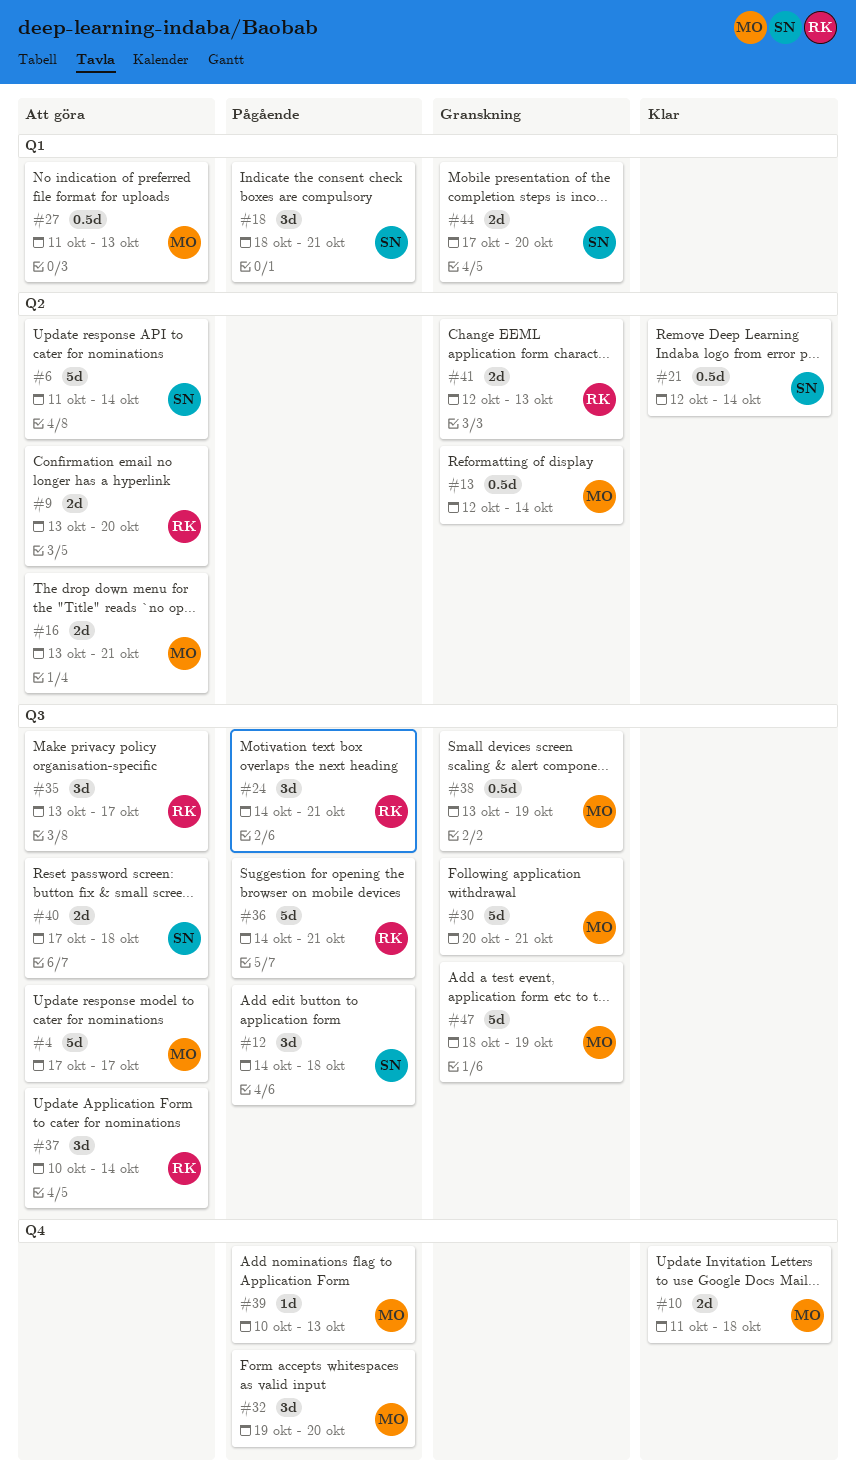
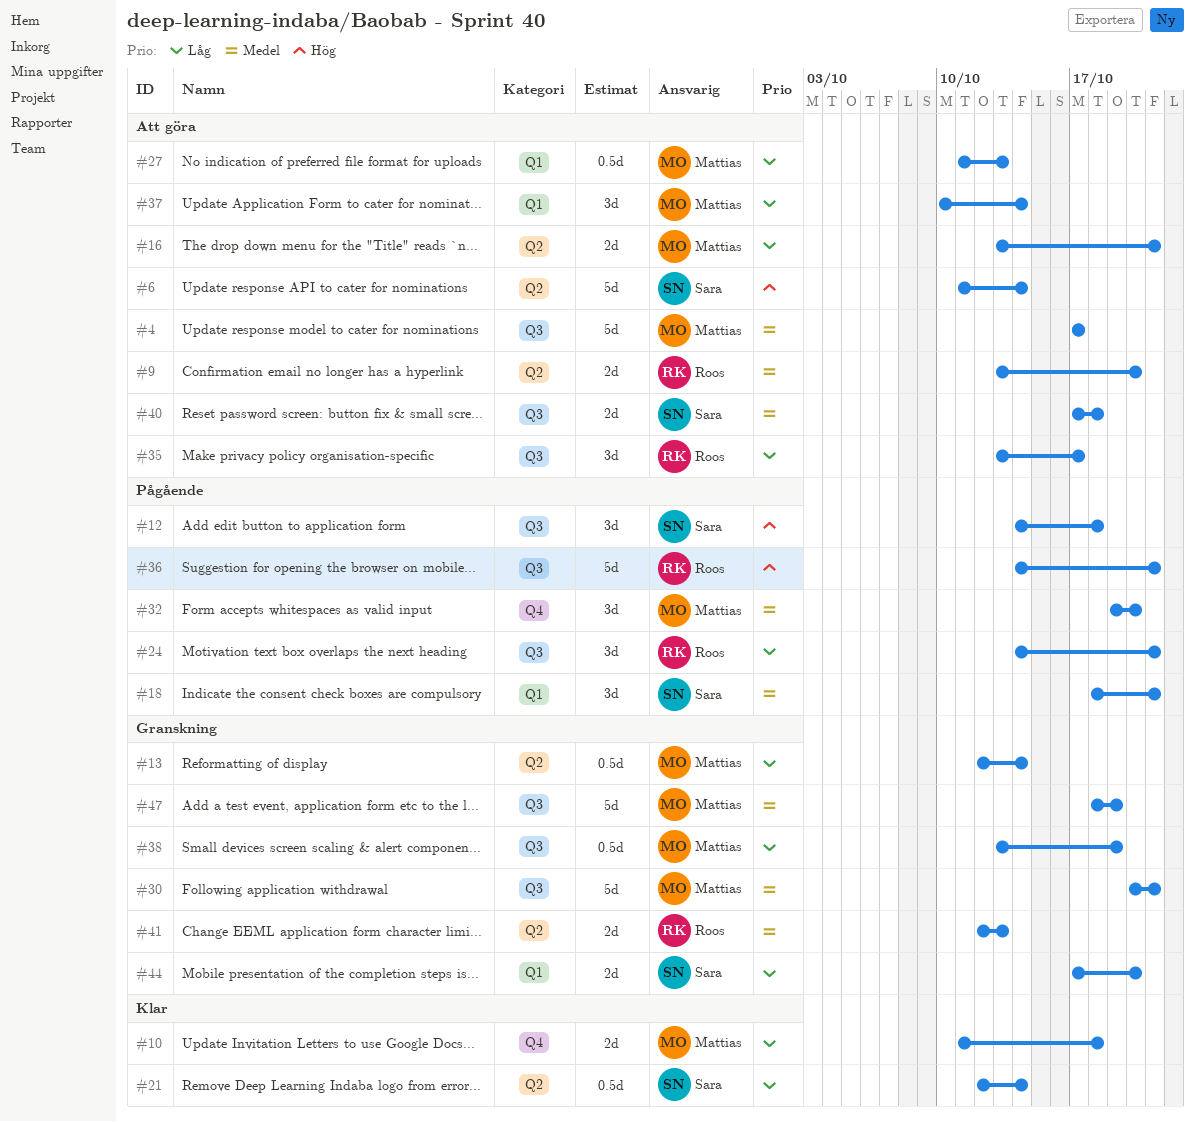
#37, owner: Roos -> Mattias
#37, label: Q3 -> Q1
#39: present -> none

